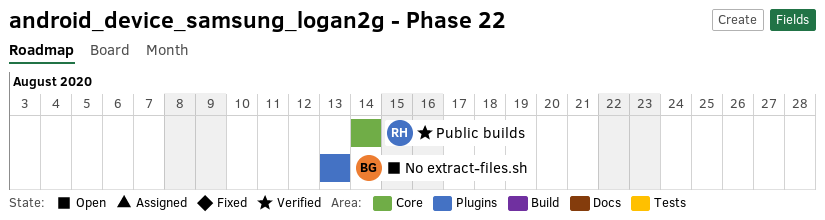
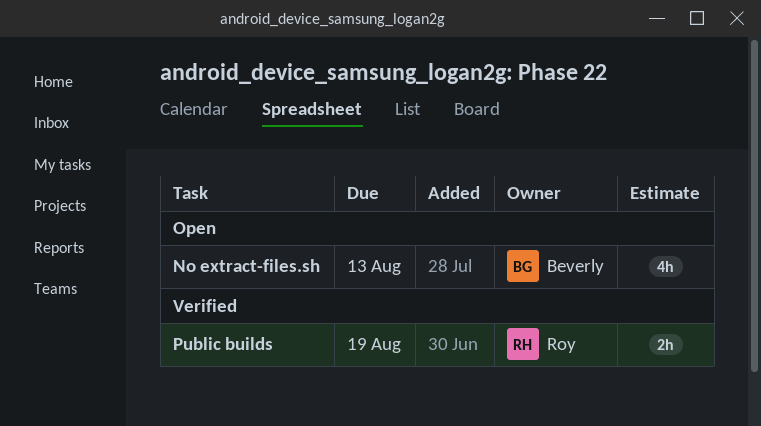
Public builds, due: Aug 14 -> Aug 19

